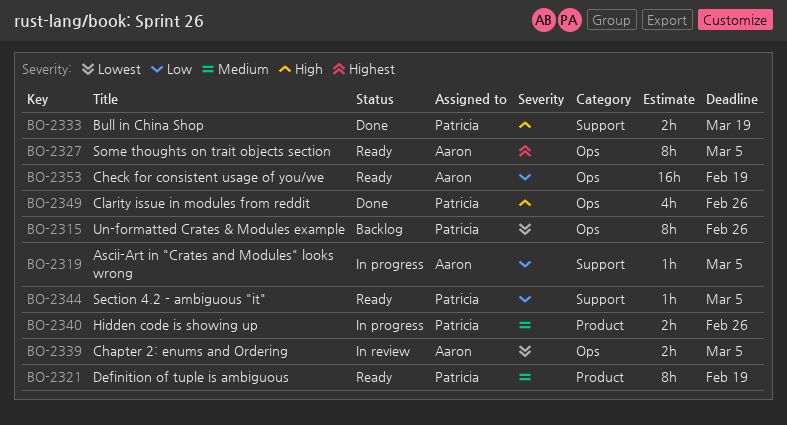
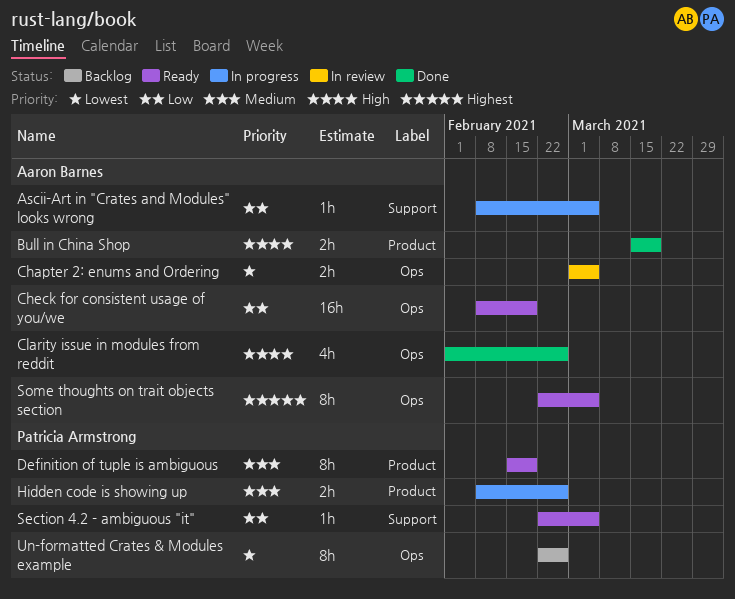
Bull in China Shop, owner: Patricia Armstrong -> Aaron Barnes
Bull in China Shop, label: Support -> Product
Clarity issue in modules from reddit, owner: Patricia Armstrong -> Aaron Barnes

